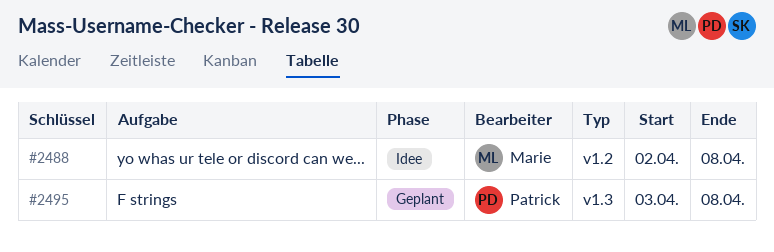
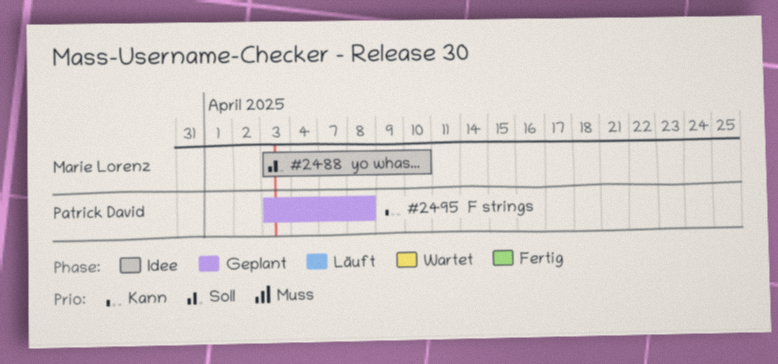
#2488, start: Apr 2 -> Apr 3
#2488, due: Apr 8 -> Apr 10

